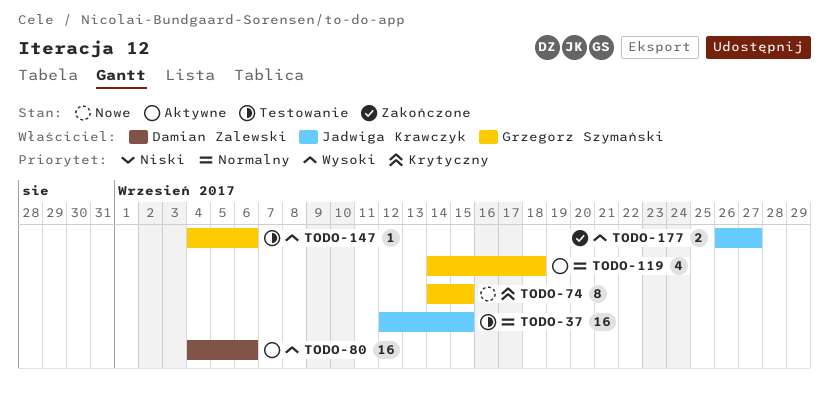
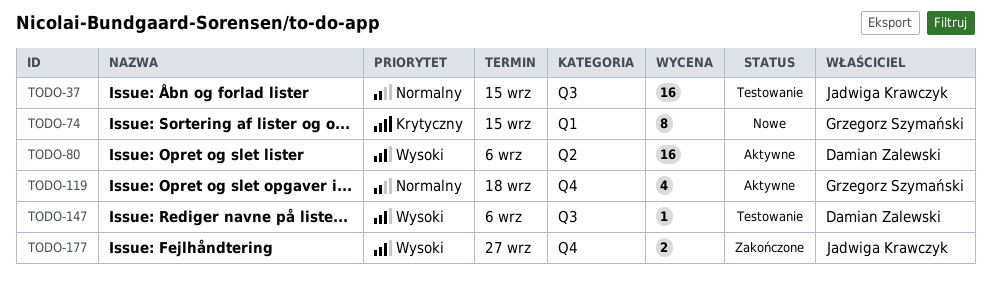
TODO-147, owner: Grzegorz Szymański -> Damian Zalewski

